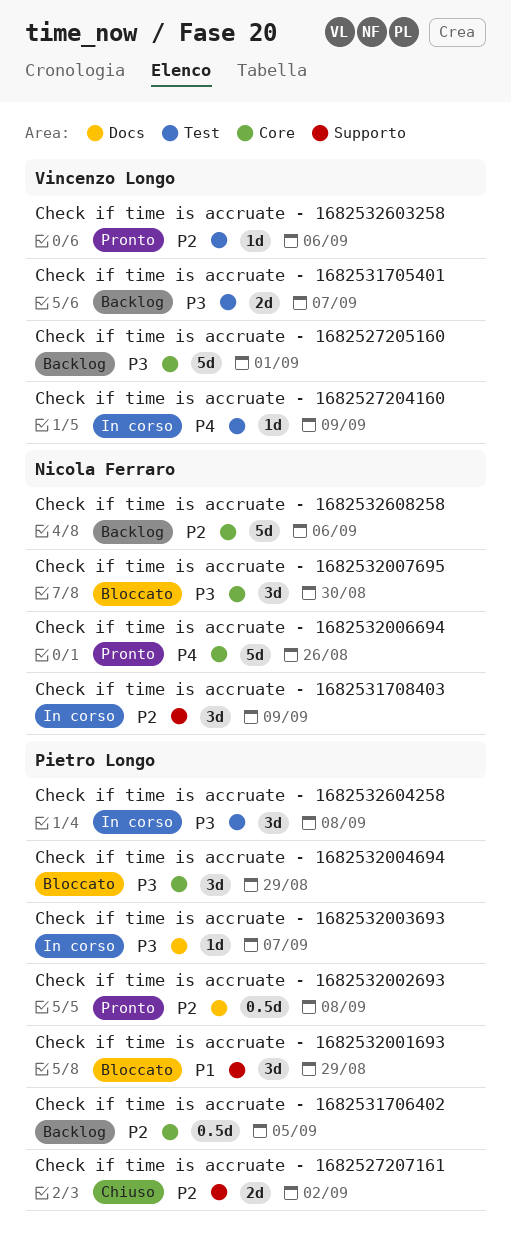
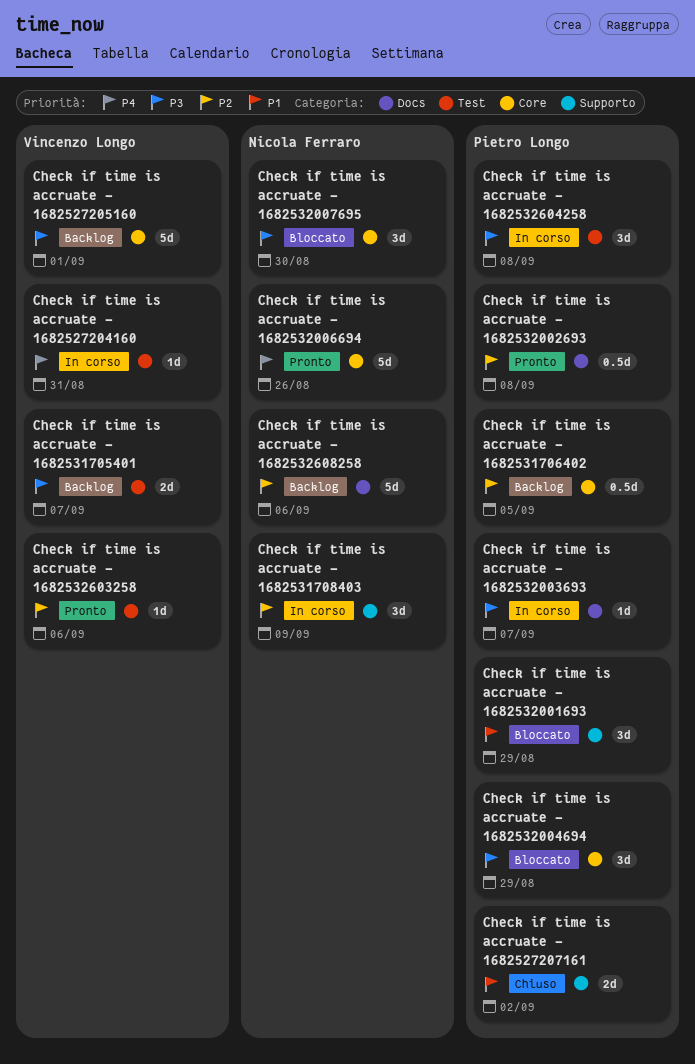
Check if time is accruate - 1682527204160, due: Sep 9 -> Aug 31
Check if time is accruate - 1682527207161, priority: P2 -> P1
Check if time is accruate - 1682532608258, label: Core -> Docs

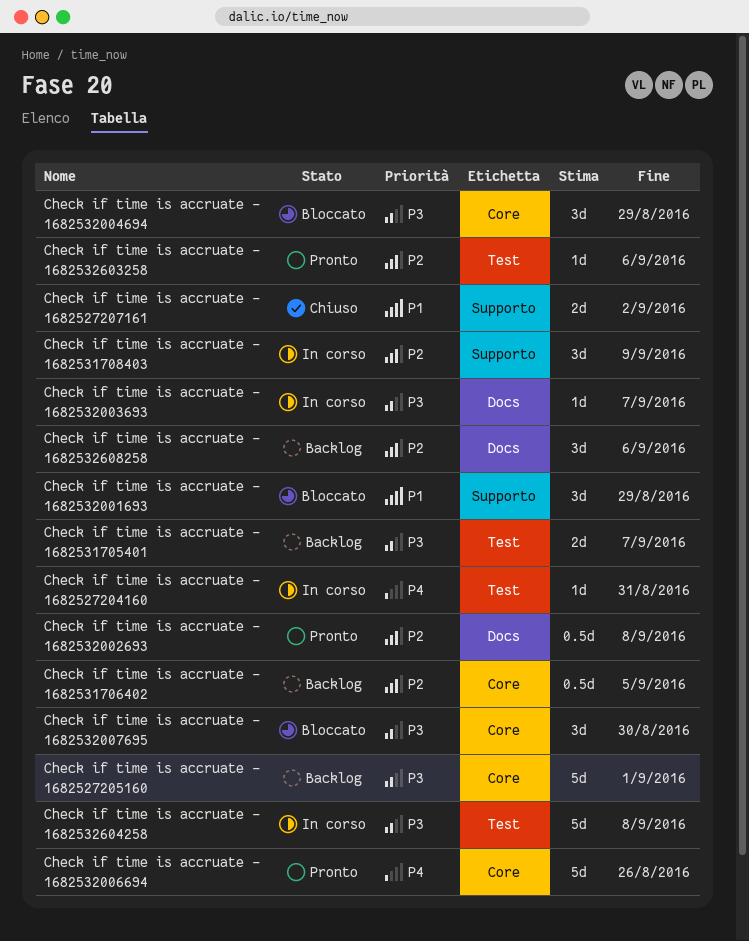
Check if time is accruate - 1682532604258, estimate: 3d -> 5d
Check if time is accruate - 1682532608258, estimate: 5d -> 3d

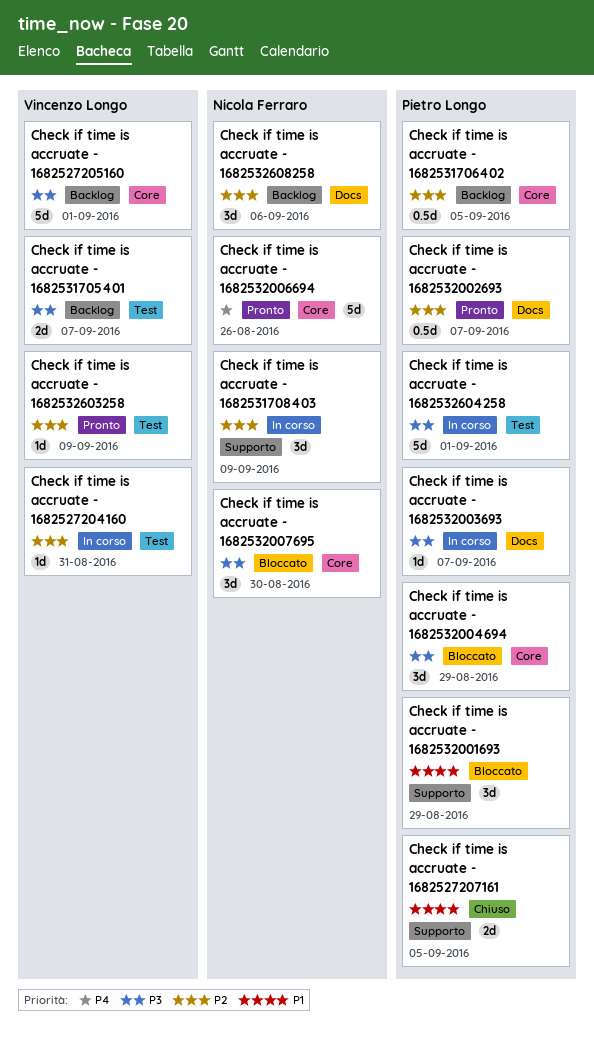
Check if time is accruate - 1682527204160, priority: P4 -> P2
Check if time is accruate - 1682527207161, due: Sep 2 -> Sep 5
Check if time is accruate - 1682532002693, due: Sep 8 -> Sep 7
Check if time is accruate - 1682532603258, due: Sep 6 -> Sep 9
Check if time is accruate - 1682532604258, due: Sep 8 -> Sep 1

